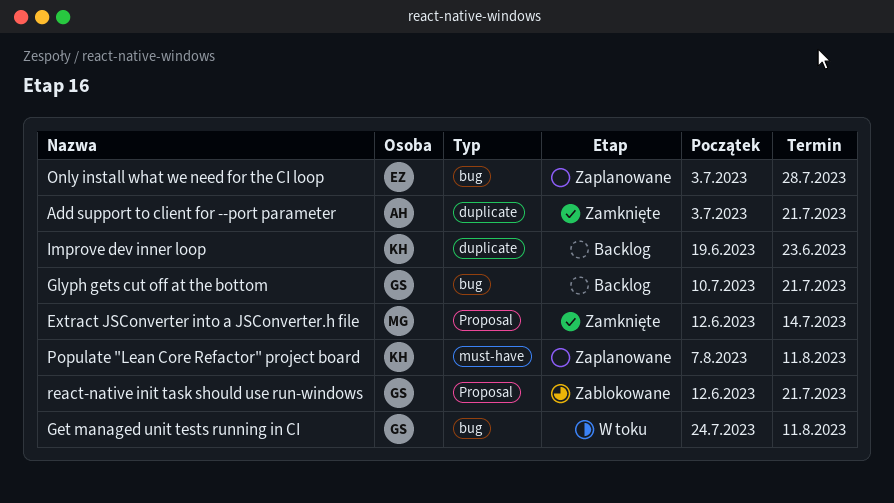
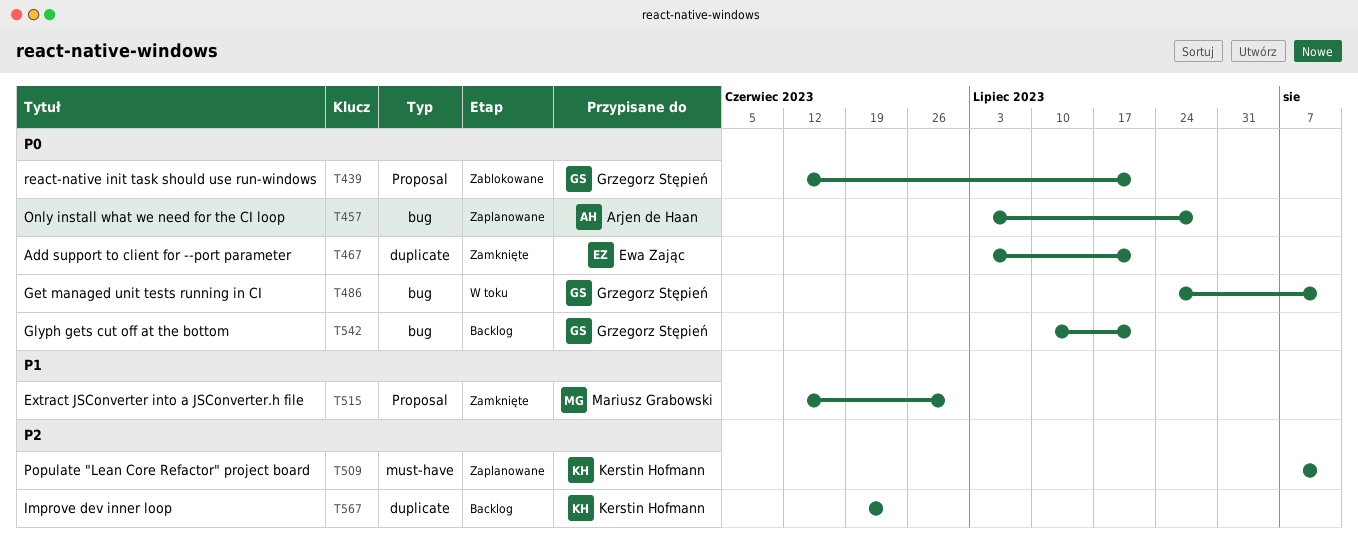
Add support to client for --port parameter, owner: Arjen de Haan -> Ewa Zając
Extract JSConverter into a JSConverter.h file, due: Jul 14 -> Jun 30
Only install what we need for the CI loop, owner: Ewa Zając -> Arjen de Haan

